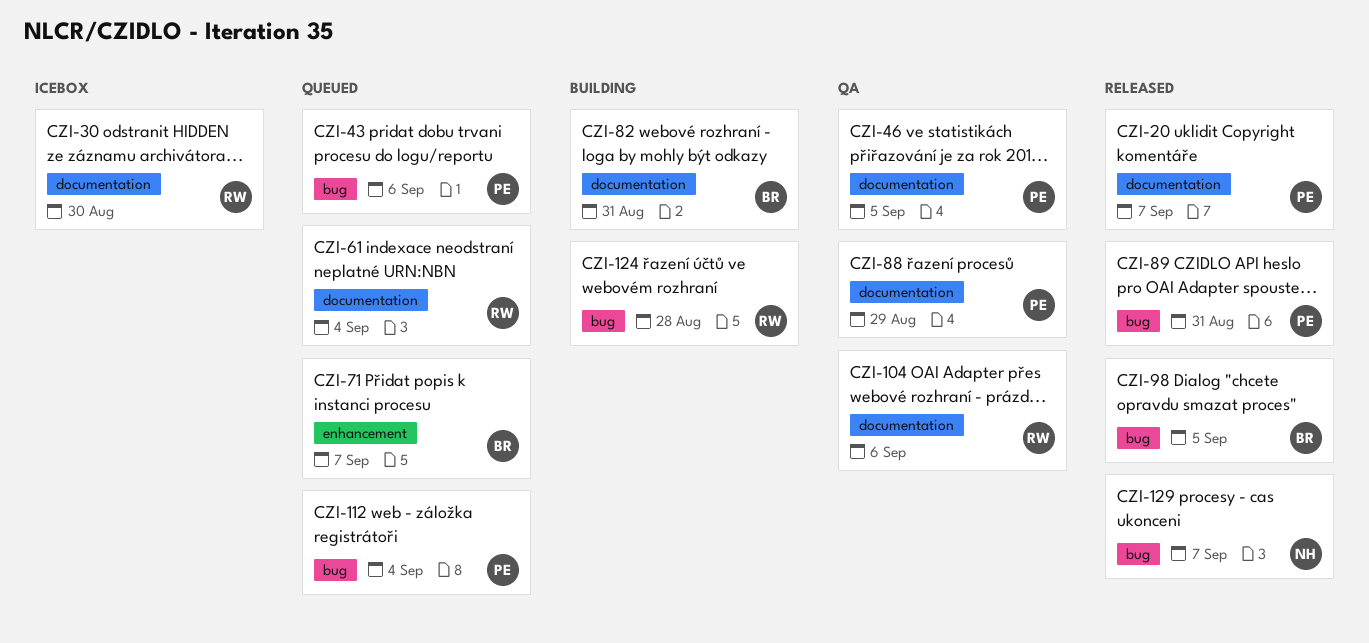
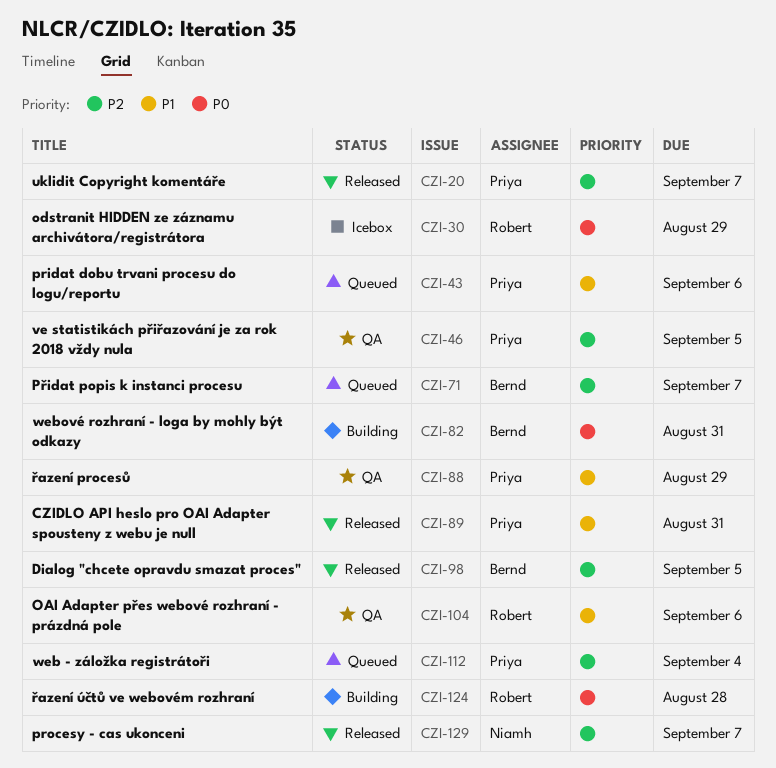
CZI-30, due: Aug 30 -> Aug 29
CZI-61: present -> none

